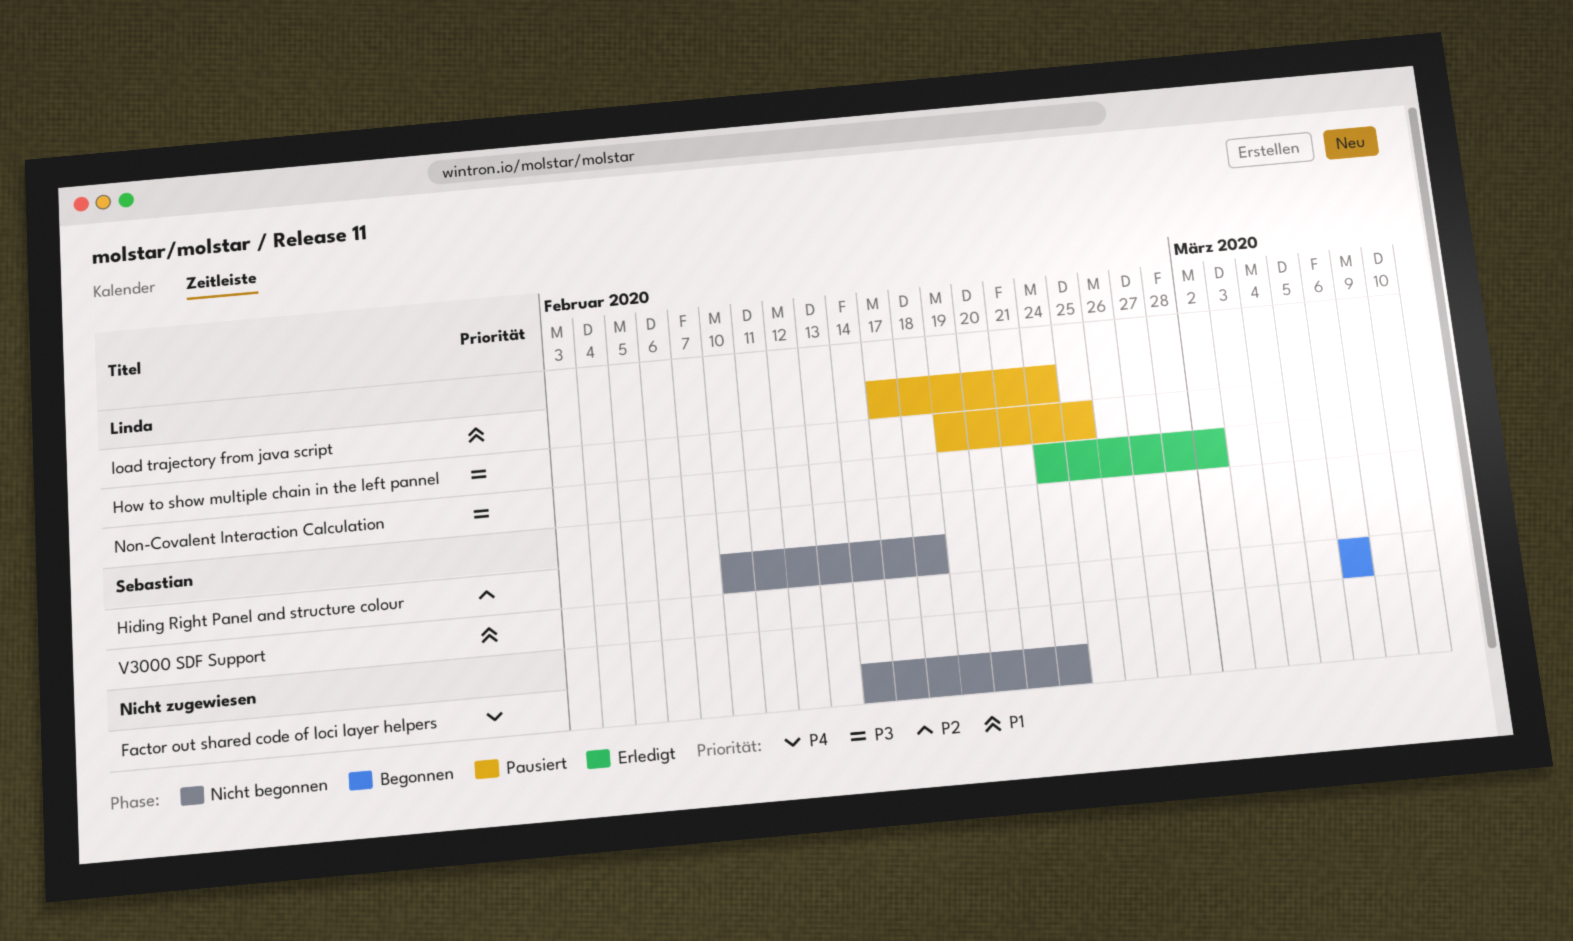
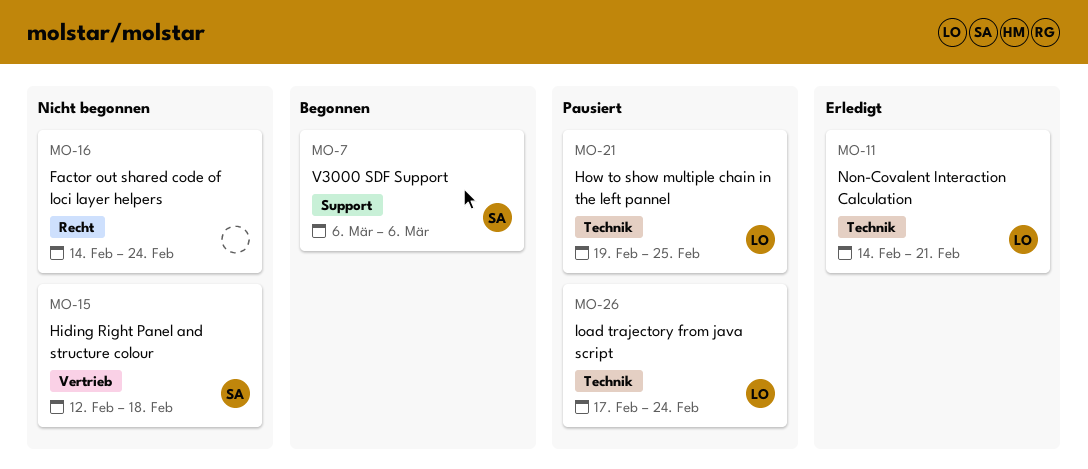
Hiding Right Panel and structure colour, start: Feb 10 -> Feb 12
Non-Covalent Interaction Calculation, start: Feb 24 -> Feb 14
Non-Covalent Interaction Calculation, due: Mar 2 -> Feb 21

